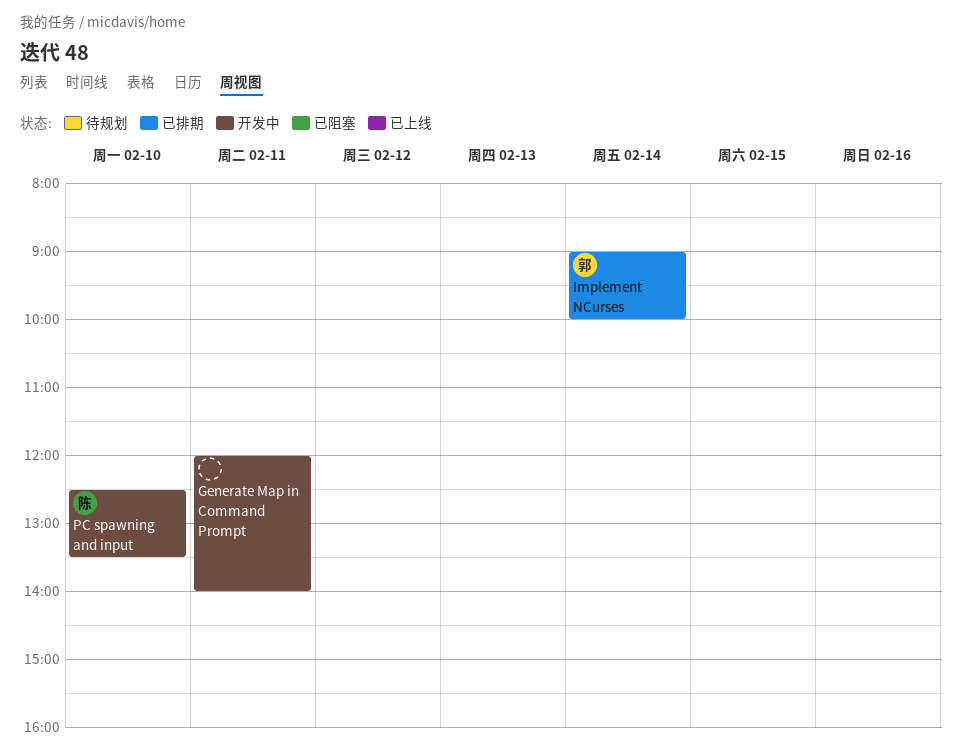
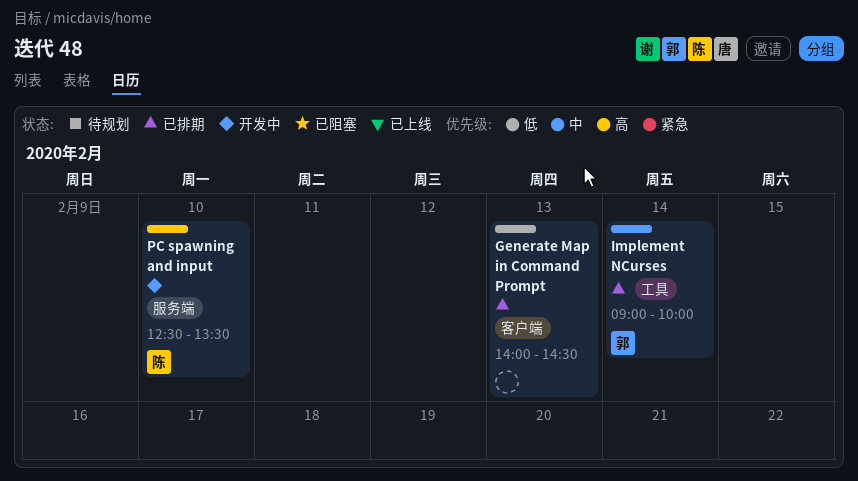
Generate Map in Command Prompt, status: 开发中 -> 已排期
Generate Map in Command Prompt, day: Feb 11 -> Feb 13
Generate Map in Command Prompt, begins: 12:00 -> 14:00
Generate Map in Command Prompt, ends: 14:00 -> 14:30

